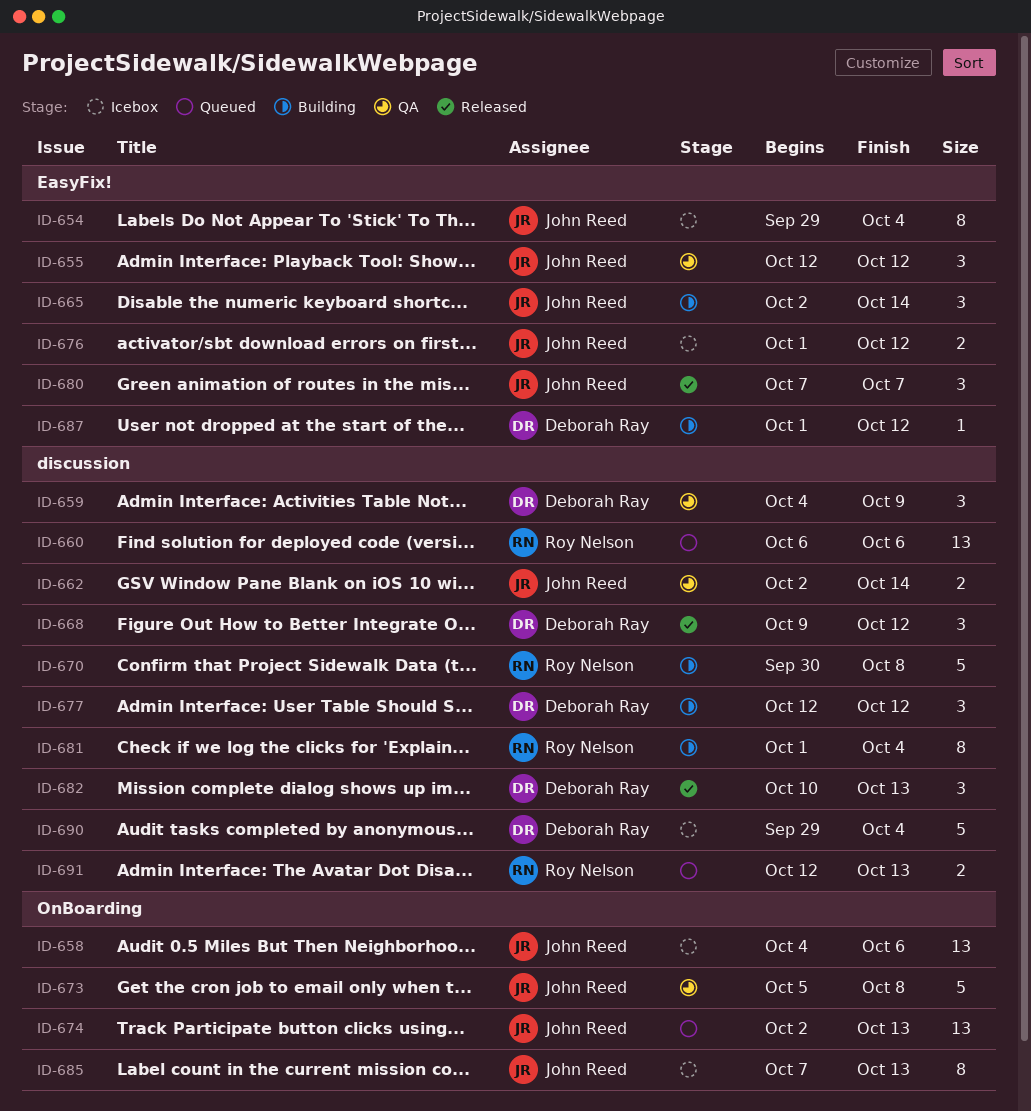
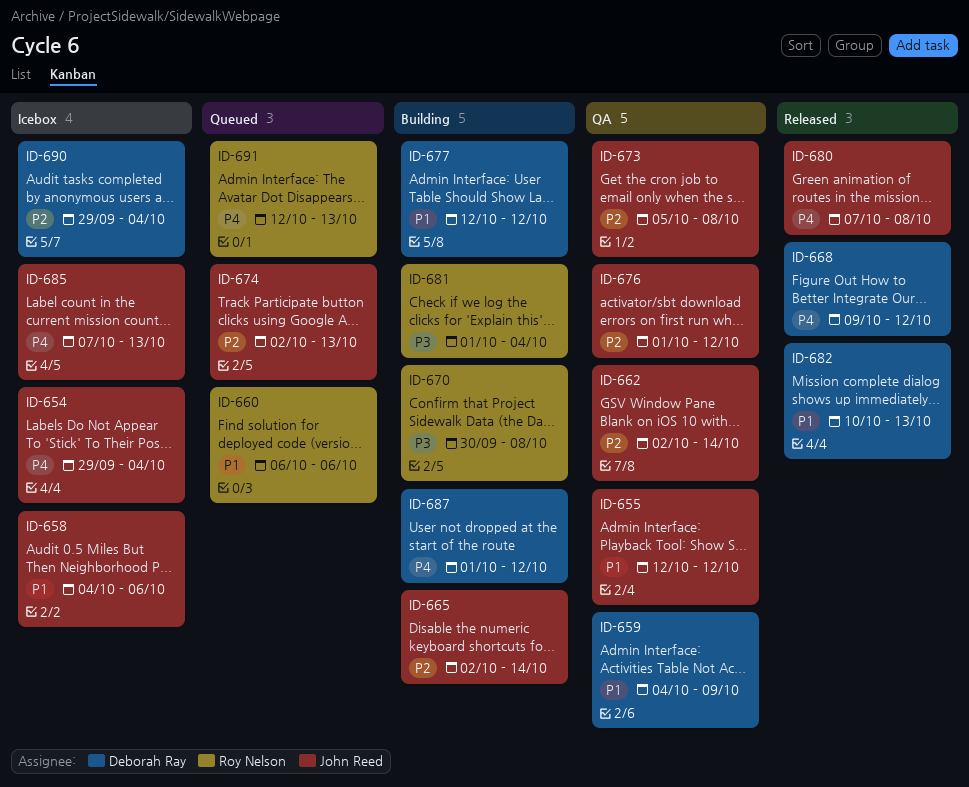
ID-676, status: Icebox -> QA
ID-680, due: Oct 7 -> Oct 8

